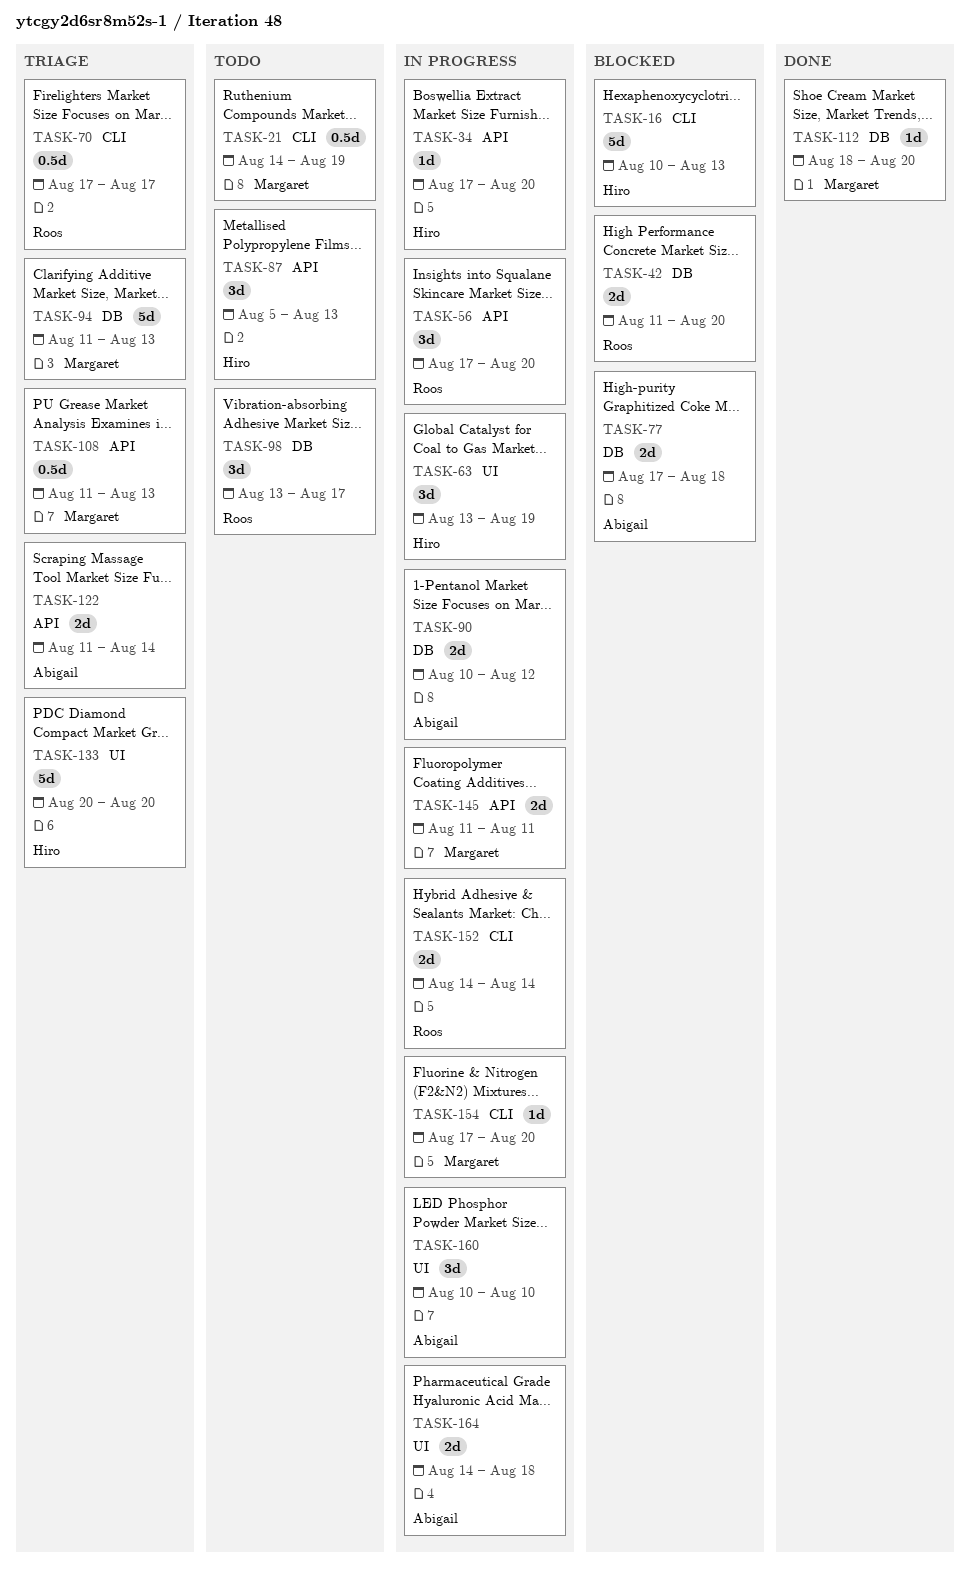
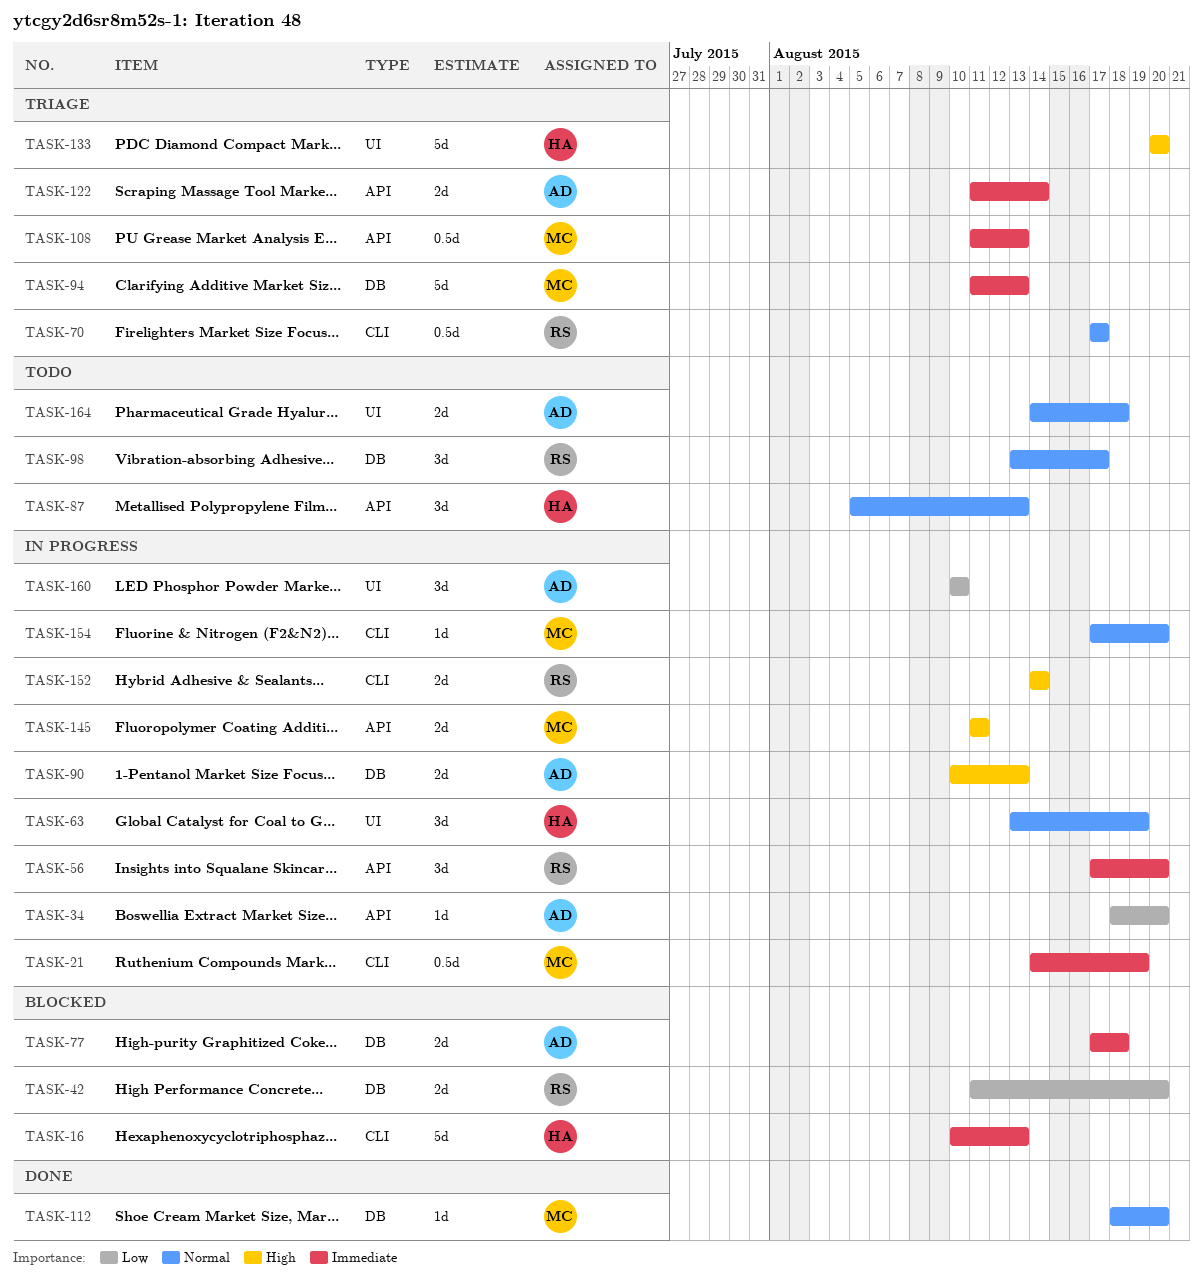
TASK-21, status: Todo -> In progress
TASK-34, owner: Hiro -> Abigail
TASK-34, start: Aug 17 -> Aug 18
TASK-90, due: Aug 12 -> Aug 13
TASK-164, status: In progress -> Todo

